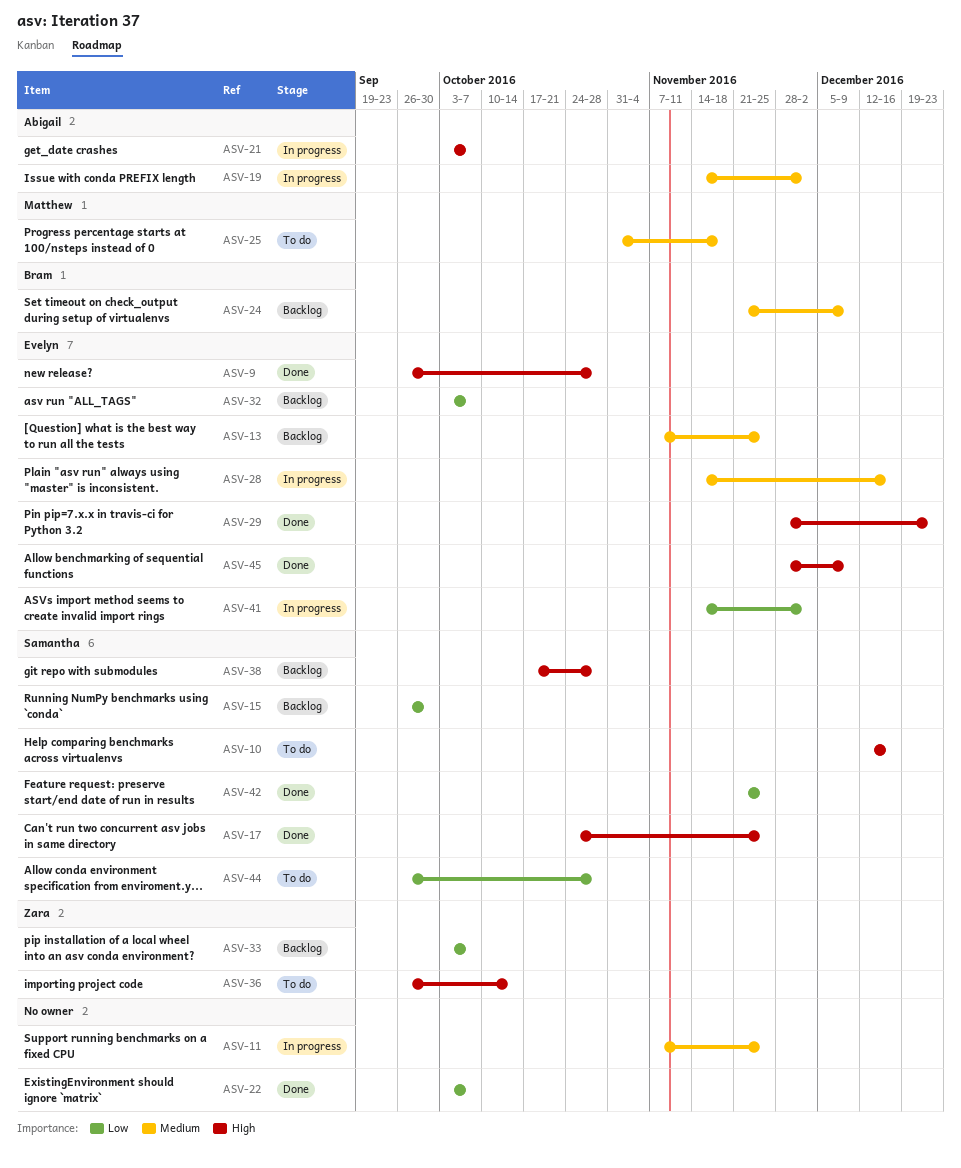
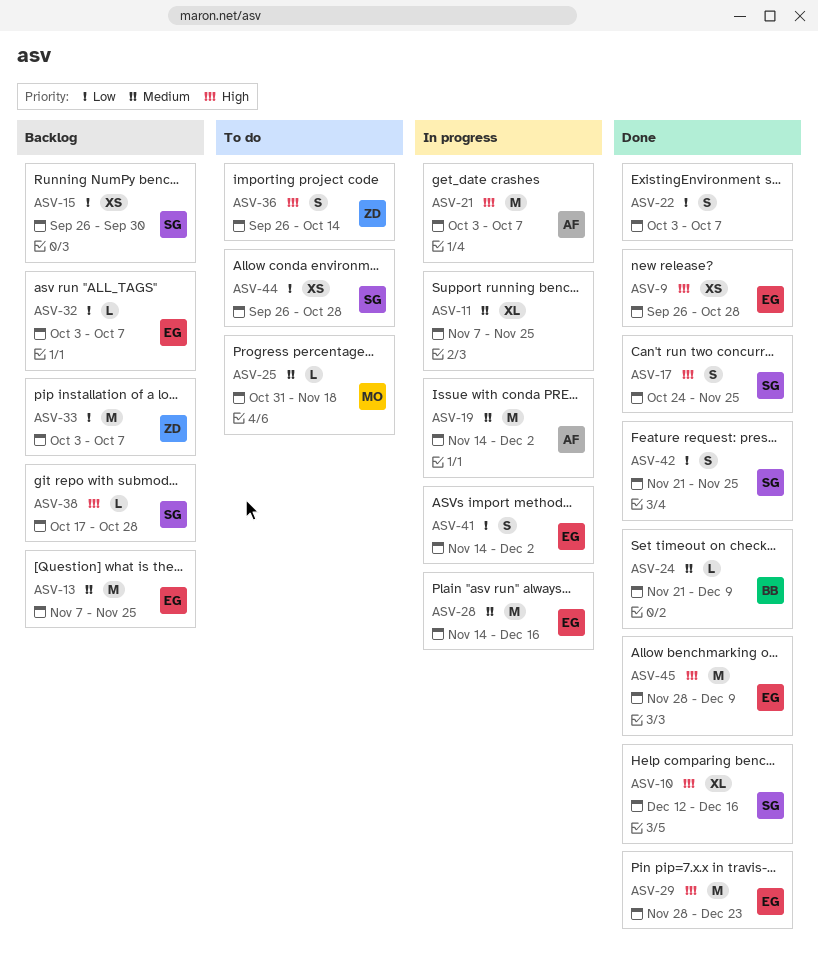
ASV-10, status: To do -> Done
ASV-24, status: Backlog -> Done

